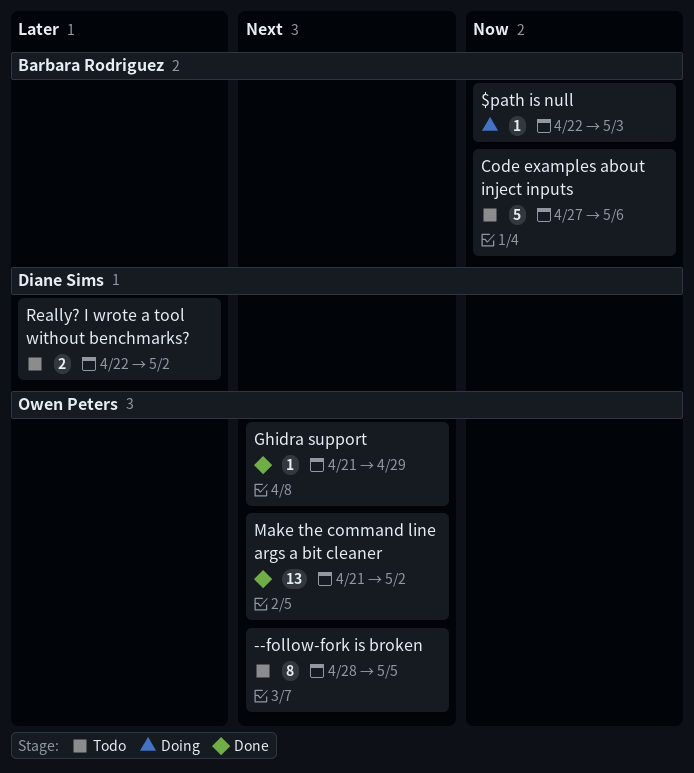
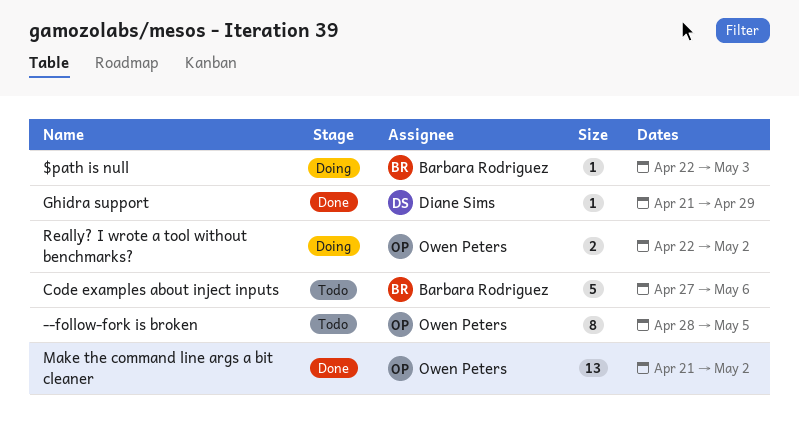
Ghidra support, owner: Owen Peters -> Diane Sims
Really? I wrote a tool without benchmarks?, status: Todo -> Doing
Really? I wrote a tool without benchmarks?, owner: Diane Sims -> Owen Peters

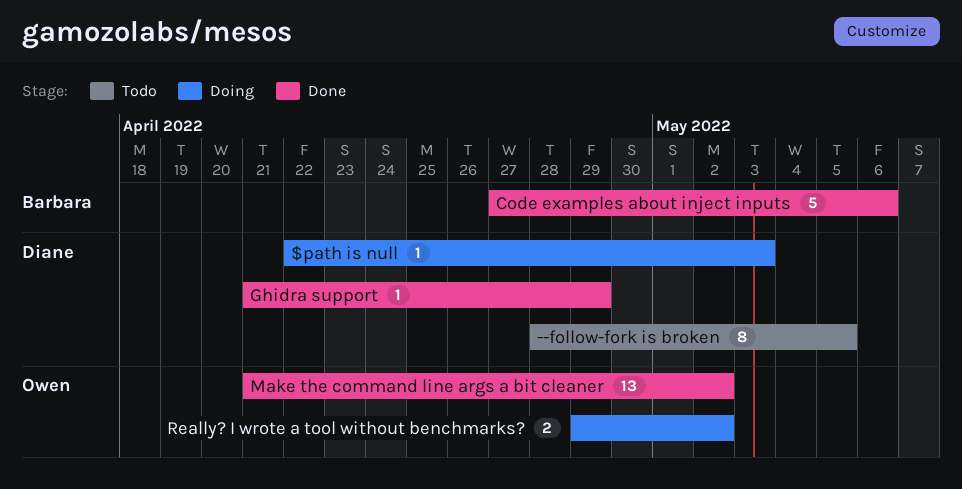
$path is null, owner: Barbara Rodriguez -> Diane Sims
--follow-fork is broken, owner: Owen Peters -> Diane Sims
Code examples about inject inputs, status: Todo -> Done
Really? I wrote a tool without benchmarks?, start: Apr 22 -> Apr 29

